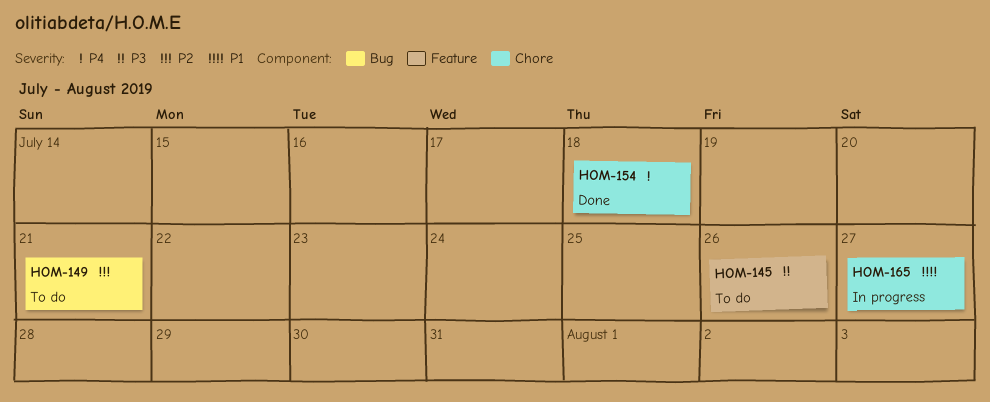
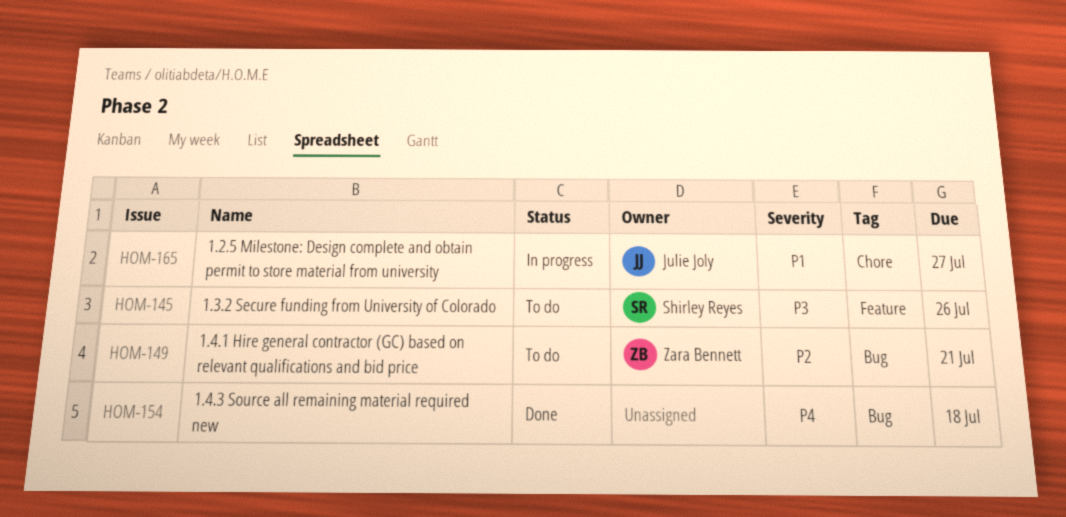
HOM-154, label: Chore -> Bug

